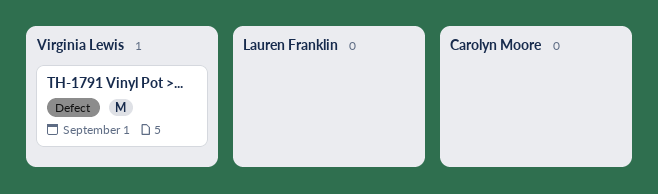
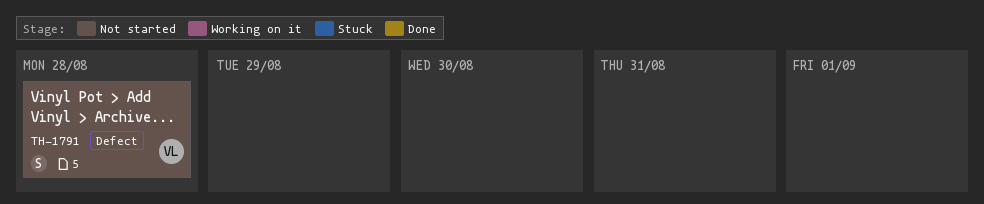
TH-1791, estimate: M -> S
TH-1791, due: Sep 1 -> Aug 28

